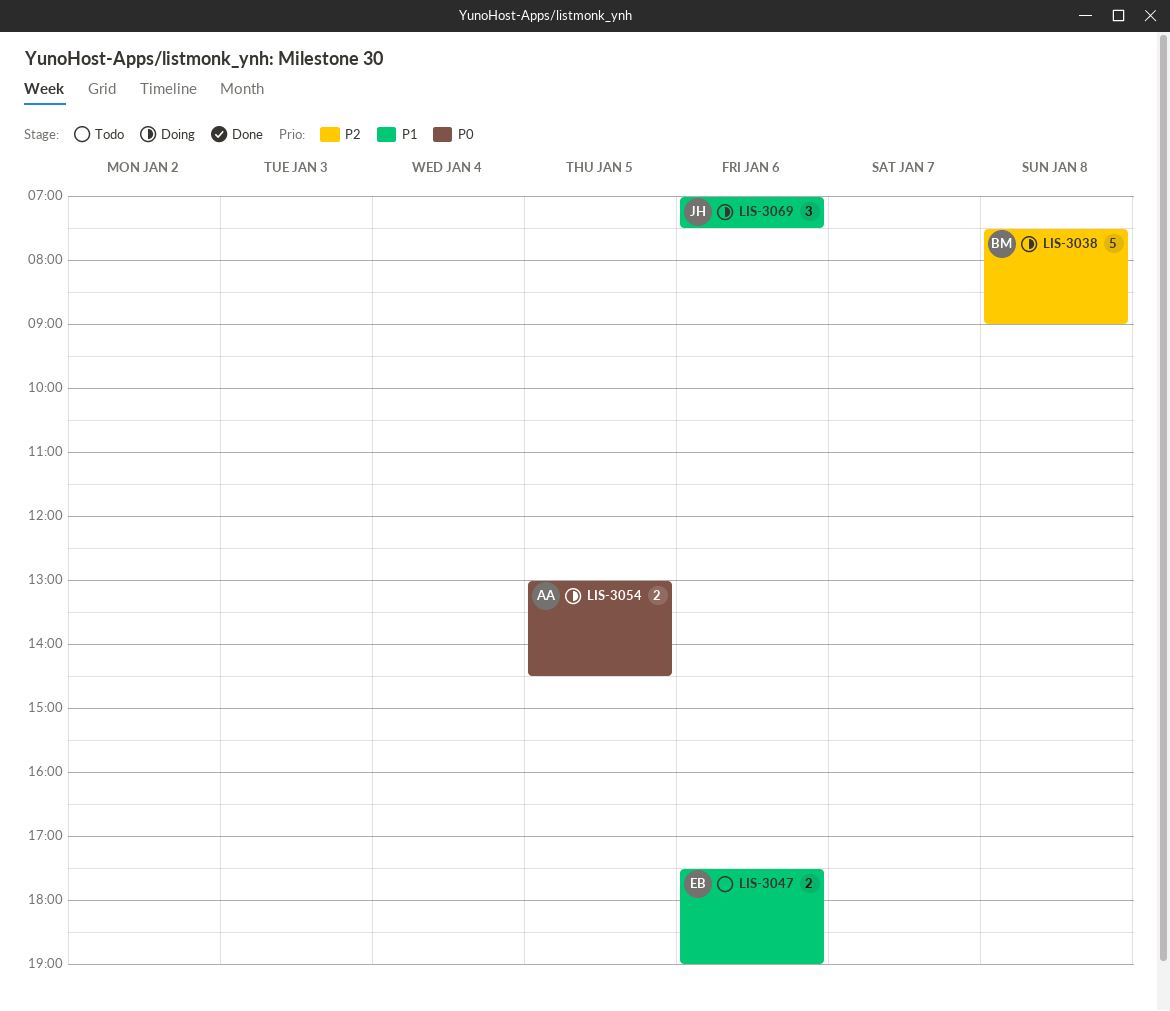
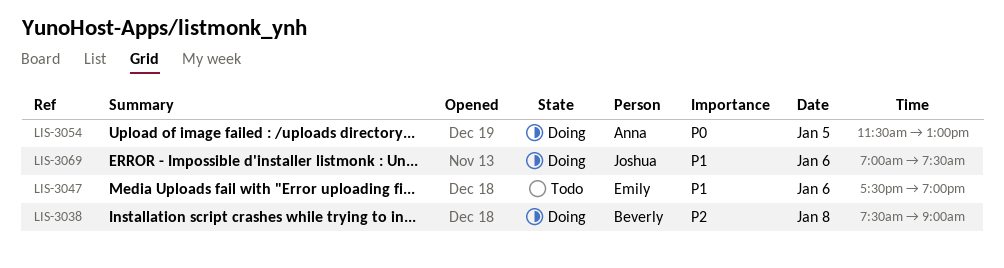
LIS-3054, begins: 13:00 -> 11:30
LIS-3054, ends: 14:30 -> 13:00

